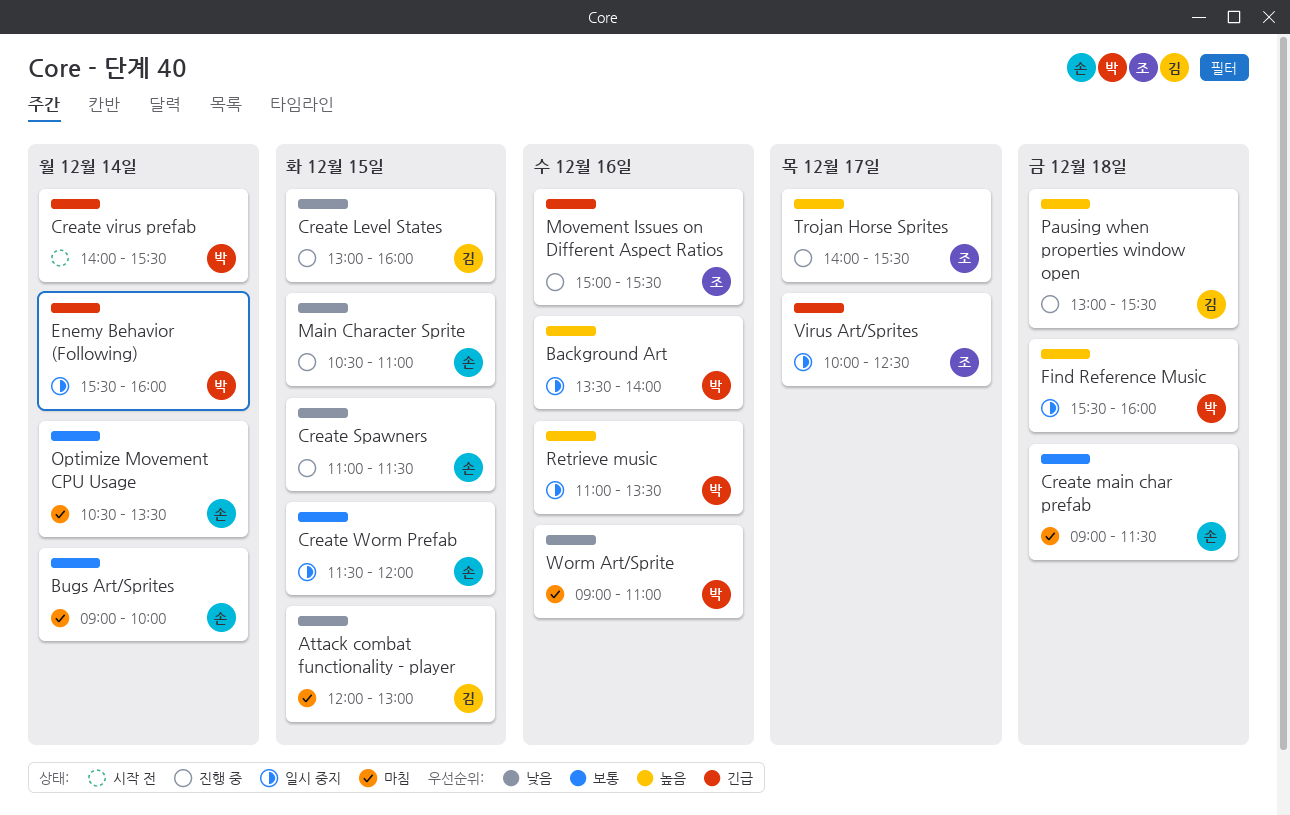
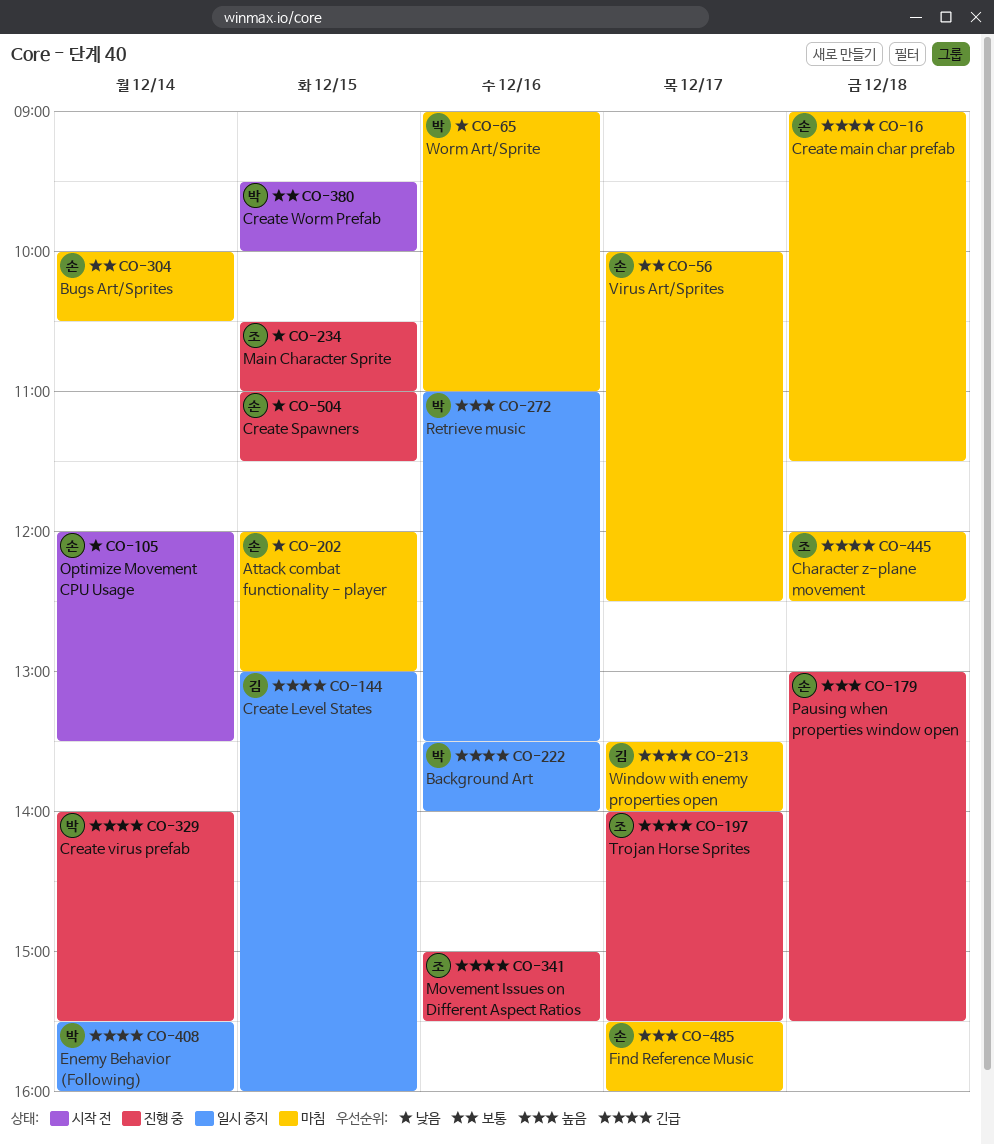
Attack combat functionality - player, owner: 김 -> 손
Background Art, priority: 높음 -> 긴급
Bugs Art/Sprites, begins: 09:00 -> 10:00
Bugs Art/Sprites, ends: 10:00 -> 10:30
Character z-plane movement: none -> present
Create Level States, status: 진행 중 -> 일시 중지
Create Level States, priority: 낮음 -> 긴급
Create main char prefab, priority: 보통 -> 긴급
Create virus prefab, status: 시작 전 -> 진행 중
Create Worm Prefab, status: 일시 중지 -> 시작 전
Create Worm Prefab, owner: 손 -> 박
Create Worm Prefab, begins: 11:30 -> 09:30
Create Worm Prefab, ends: 12:00 -> 10:00
Find Reference Music, status: 일시 중지 -> 마침
Find Reference Music, owner: 박 -> 손
Find Reference Music, day: Dec 18 -> Dec 17
Main Character Sprite, owner: 손 -> 조
Optimize Movement CPU Usage, status: 마침 -> 시작 전
Optimize Movement CPU Usage, priority: 보통 -> 낮음
Optimize Movement CPU Usage, begins: 10:30 -> 12:00
Pausing when properties window open, owner: 김 -> 손
Trojan Horse Sprites, priority: 높음 -> 긴급
Virus Art/Sprites, status: 일시 중지 -> 마침
Virus Art/Sprites, owner: 조 -> 손
Virus Art/Sprites, priority: 긴급 -> 보통
Window with enemy properties open: none -> present

